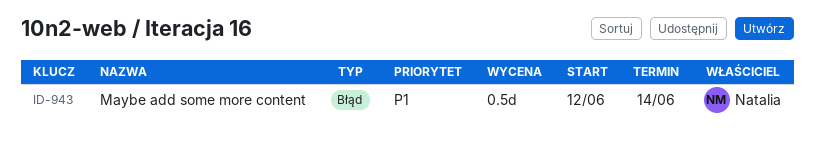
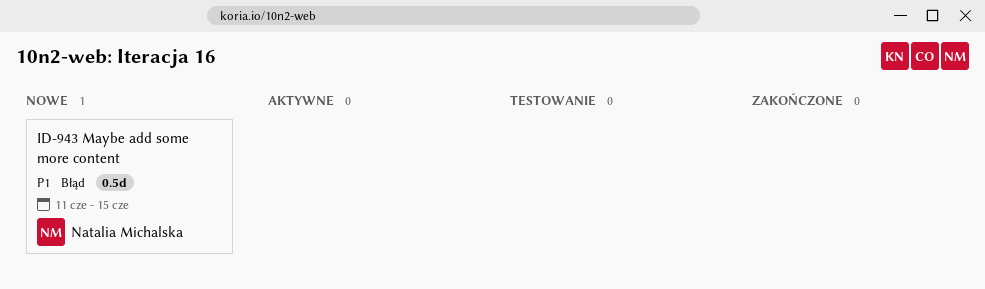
ID-943, start: Jun 12 -> Jun 11
ID-943, due: Jun 14 -> Jun 15

